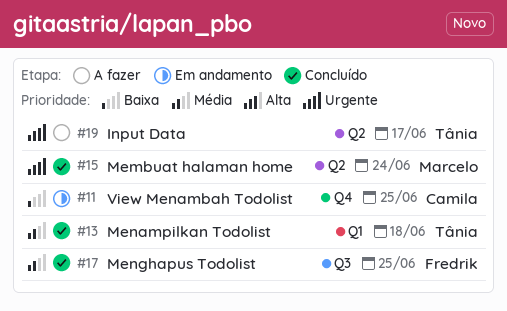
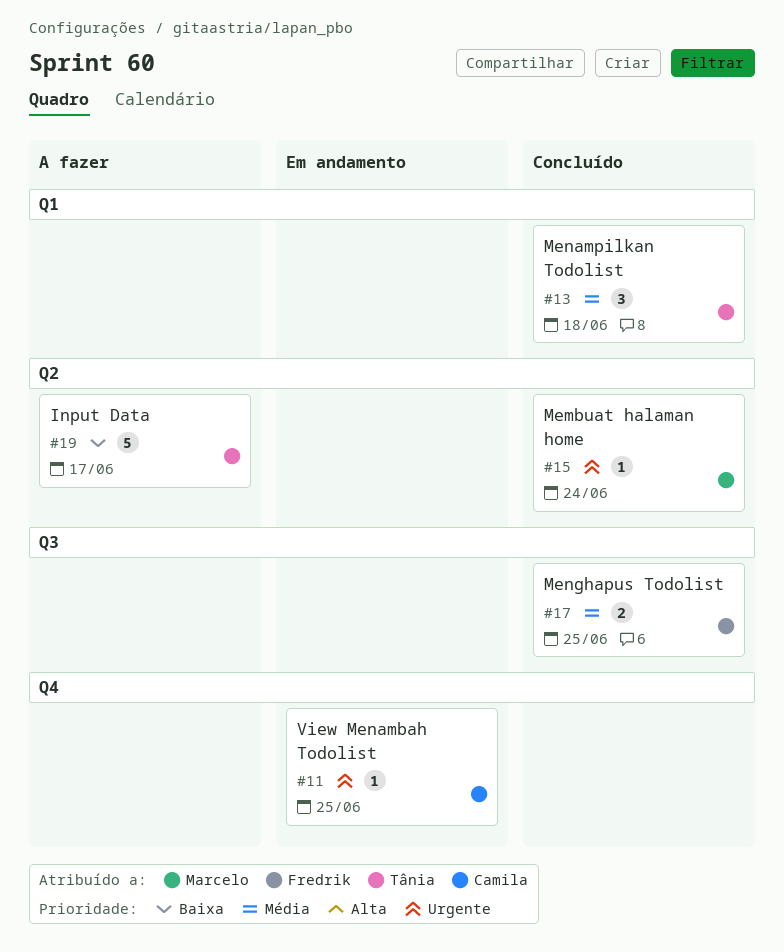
#11, priority: Baixa -> Urgente
#19, priority: Urgente -> Baixa

